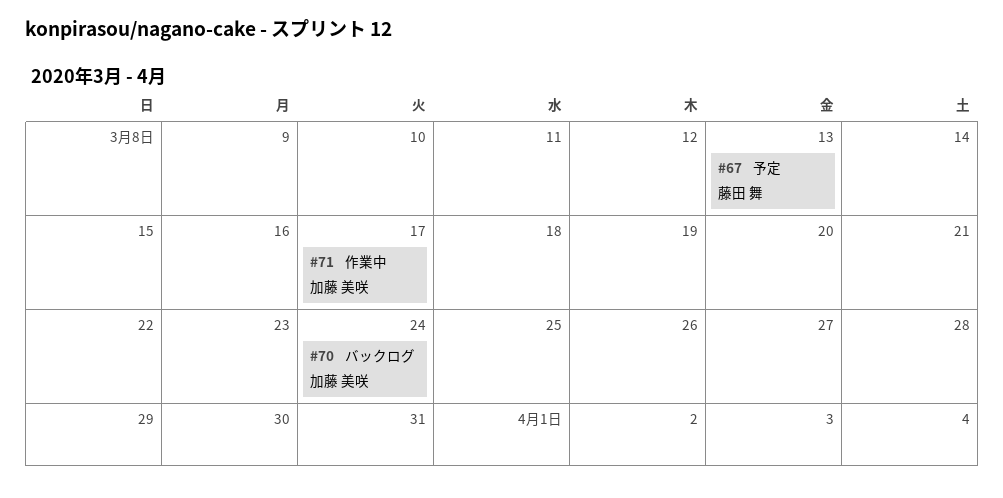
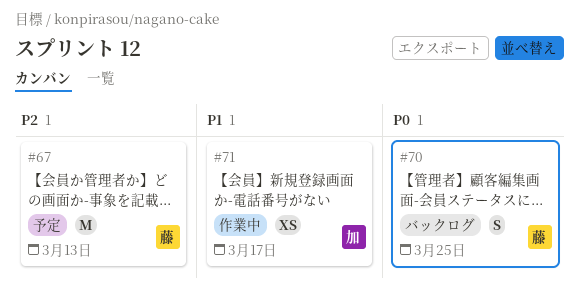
#70, owner: 加藤 美咲 -> 藤田 舞
#70, due: Mar 24 -> Mar 25

